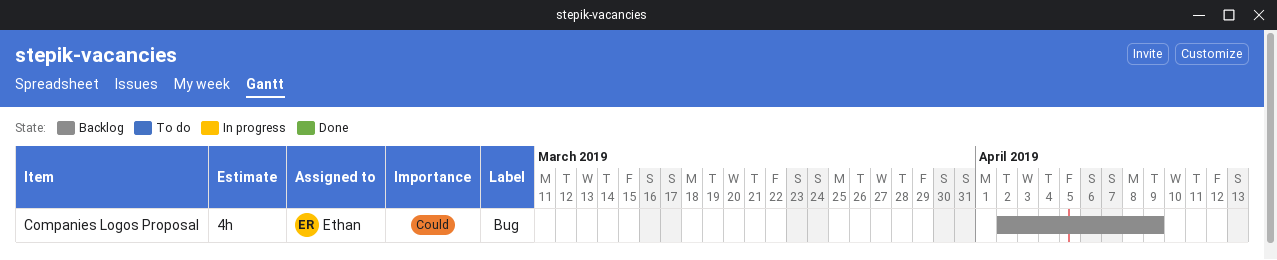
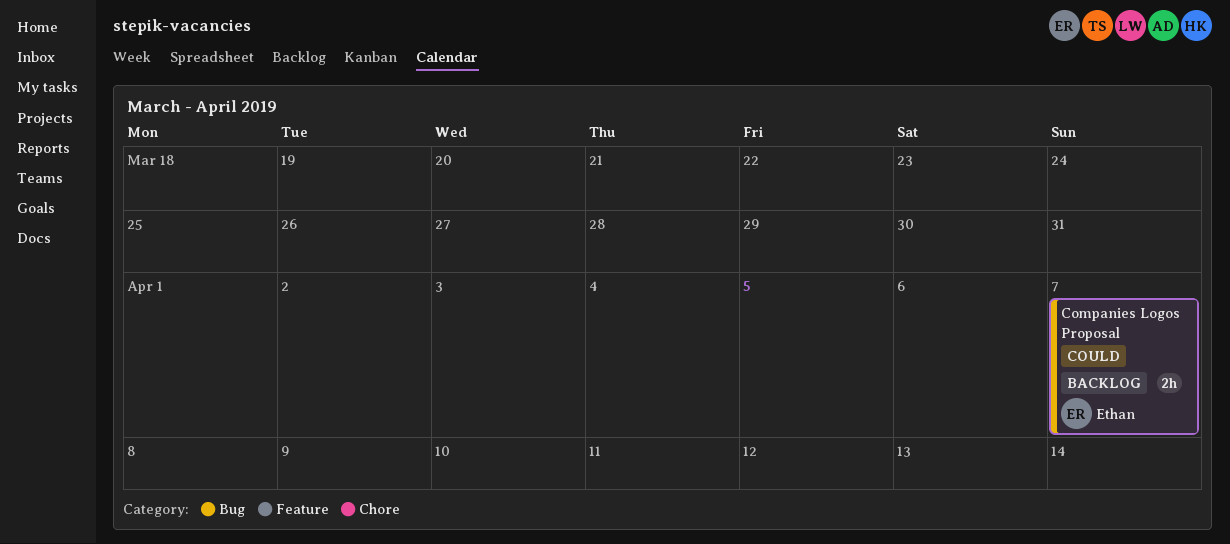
Companies Logos Proposal, estimate: 4h -> 2h
Companies Logos Proposal, due: Apr 9 -> Apr 7

